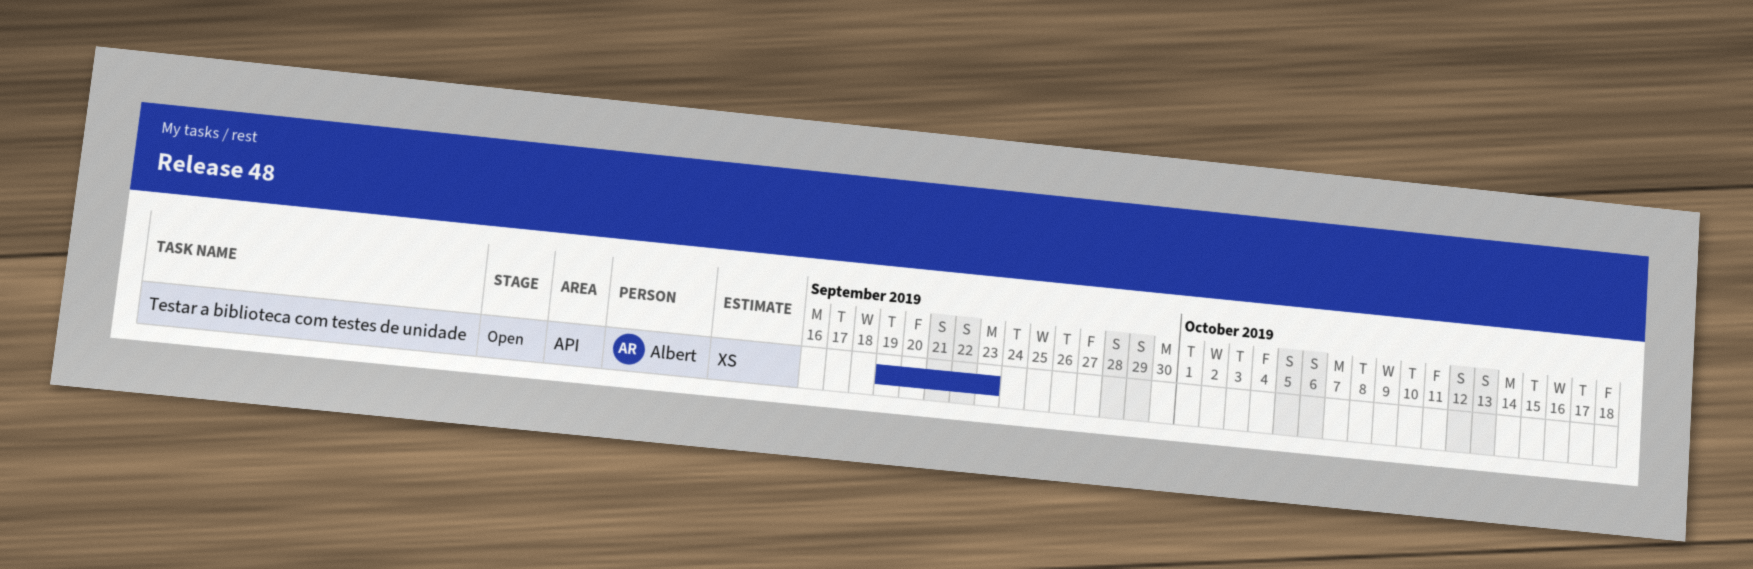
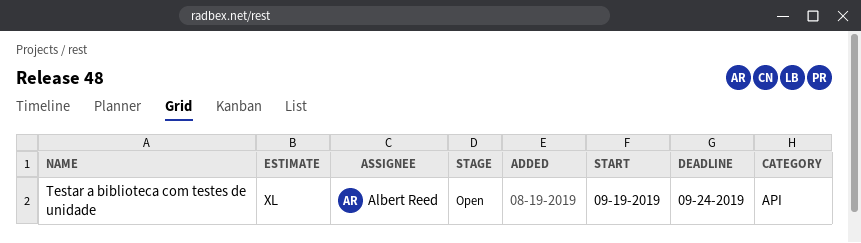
Testar a biblioteca com testes de unidade, estimate: XS -> XL
Testar a biblioteca com testes de unidade, due: Sep 23 -> Sep 24

